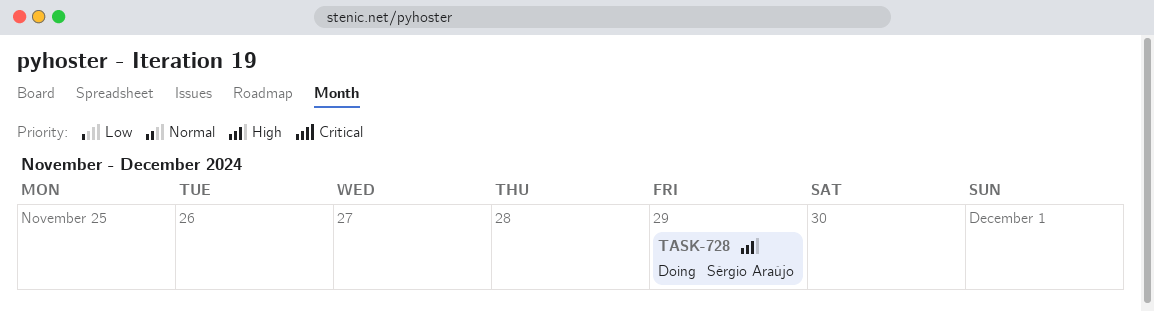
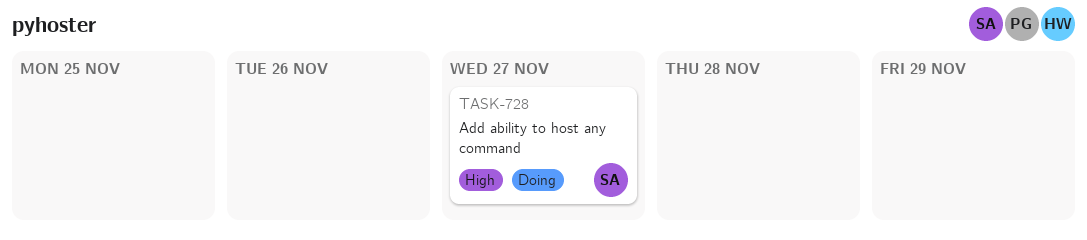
TASK-728, due: Nov 29 -> Nov 27

